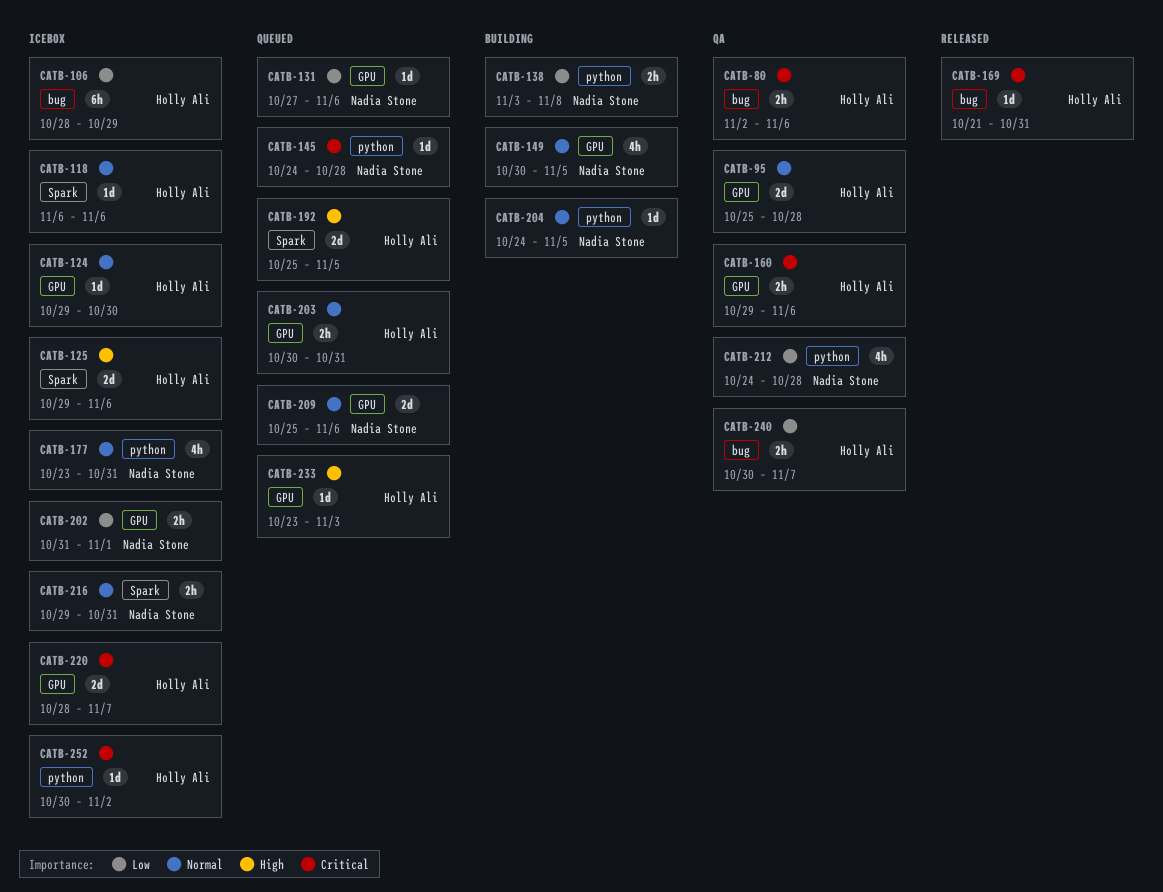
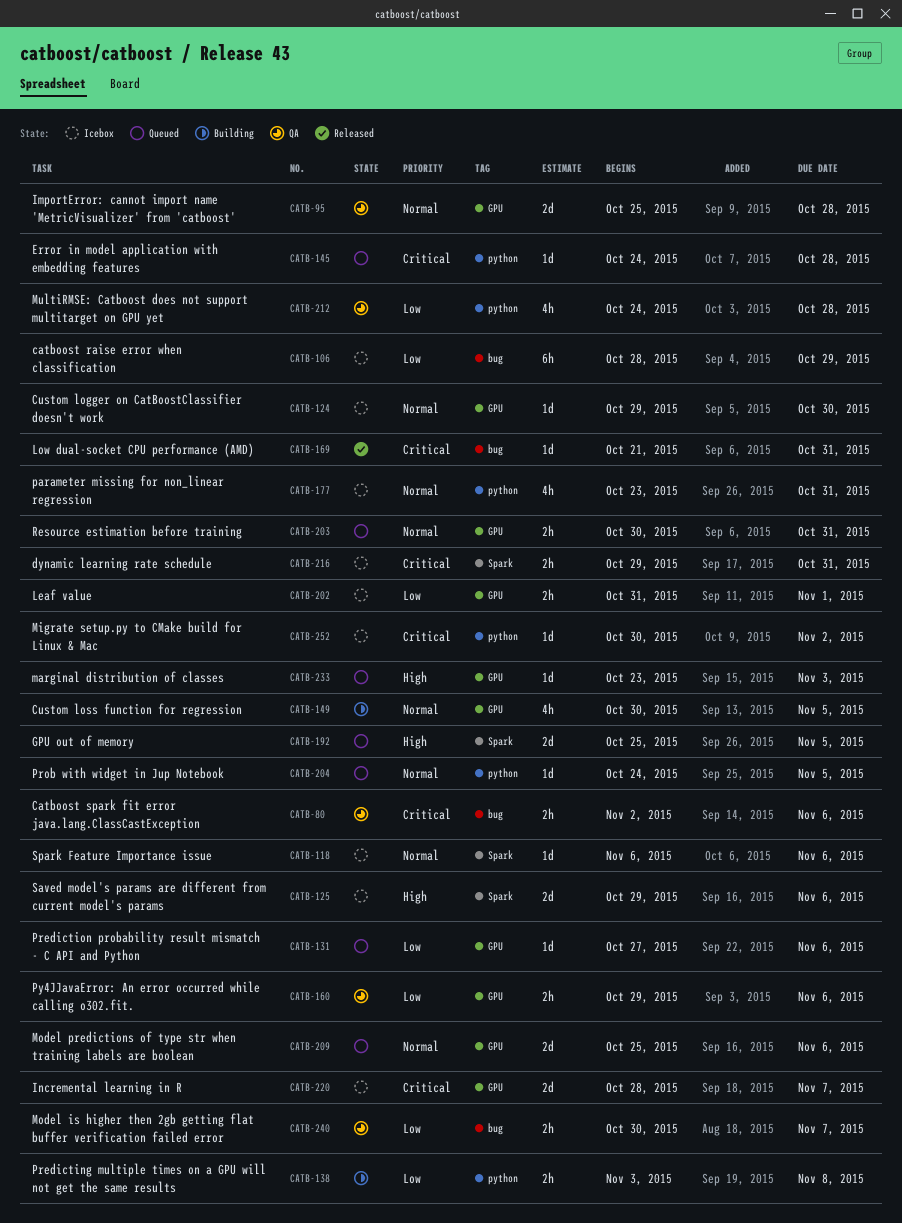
CATB-160, priority: Critical -> Low
CATB-204, status: Building -> Queued
CATB-216, priority: Normal -> Critical

